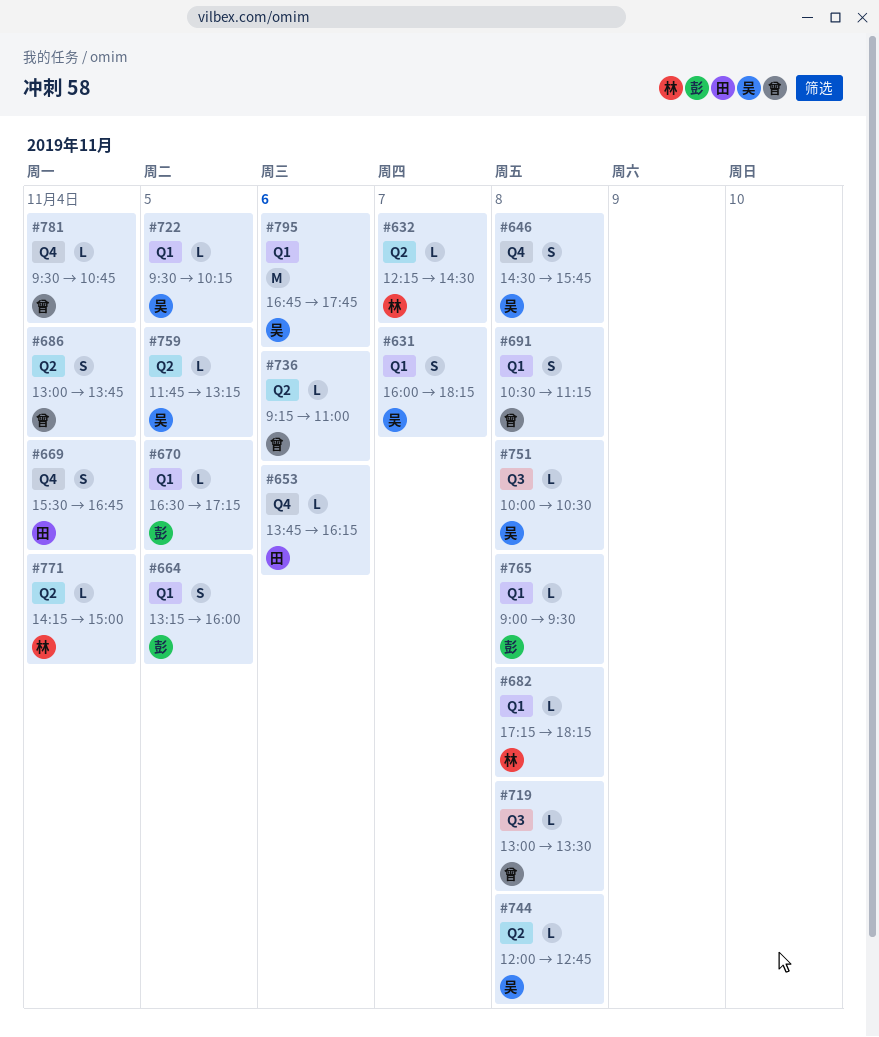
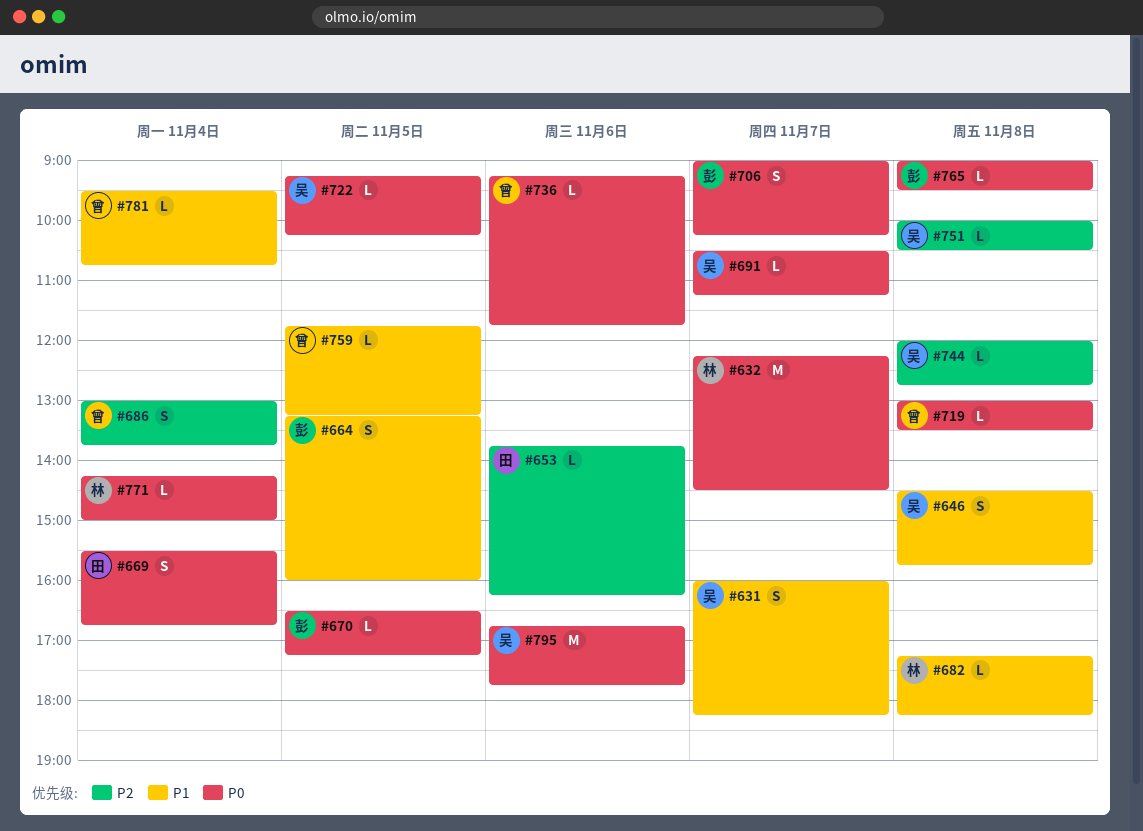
#632, estimate: L -> M
#691, owner: 曾 -> 吴
#691, estimate: S -> L
#691, day: Nov 8 -> Nov 7
#706: none -> present
#722, begins: 09:30 -> 09:15
#736, ends: 11:00 -> 11:45
#759, owner: 吴 -> 曾

